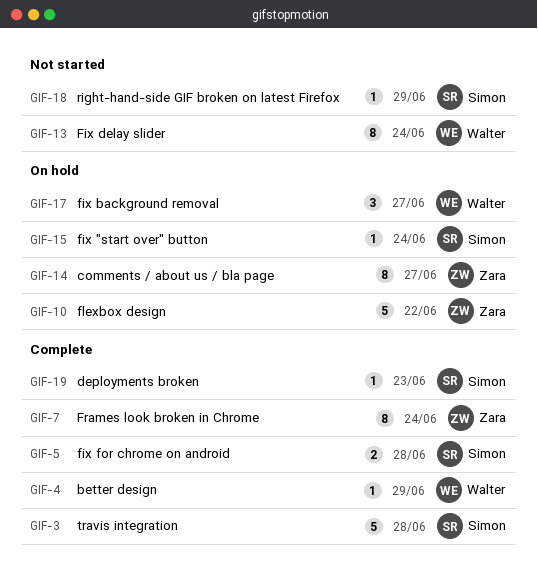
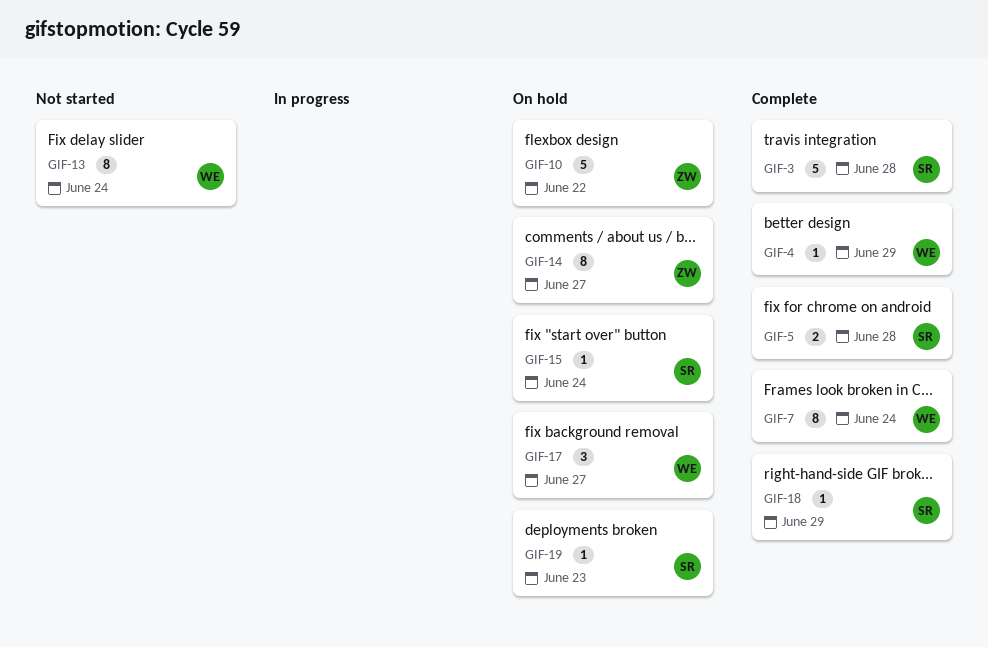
GIF-7, owner: Zara -> Walter
GIF-18, status: Not started -> Complete
GIF-19, status: Complete -> On hold

